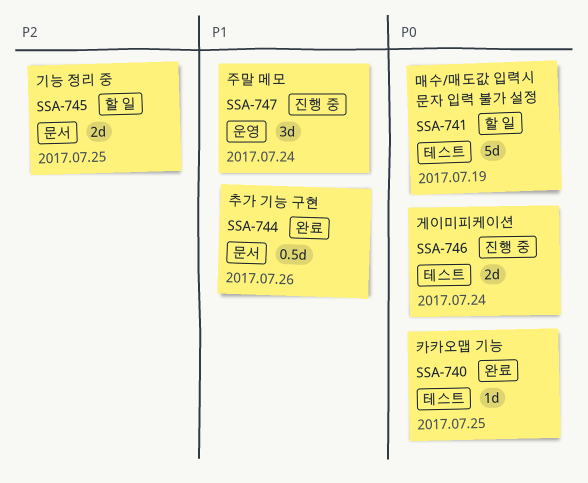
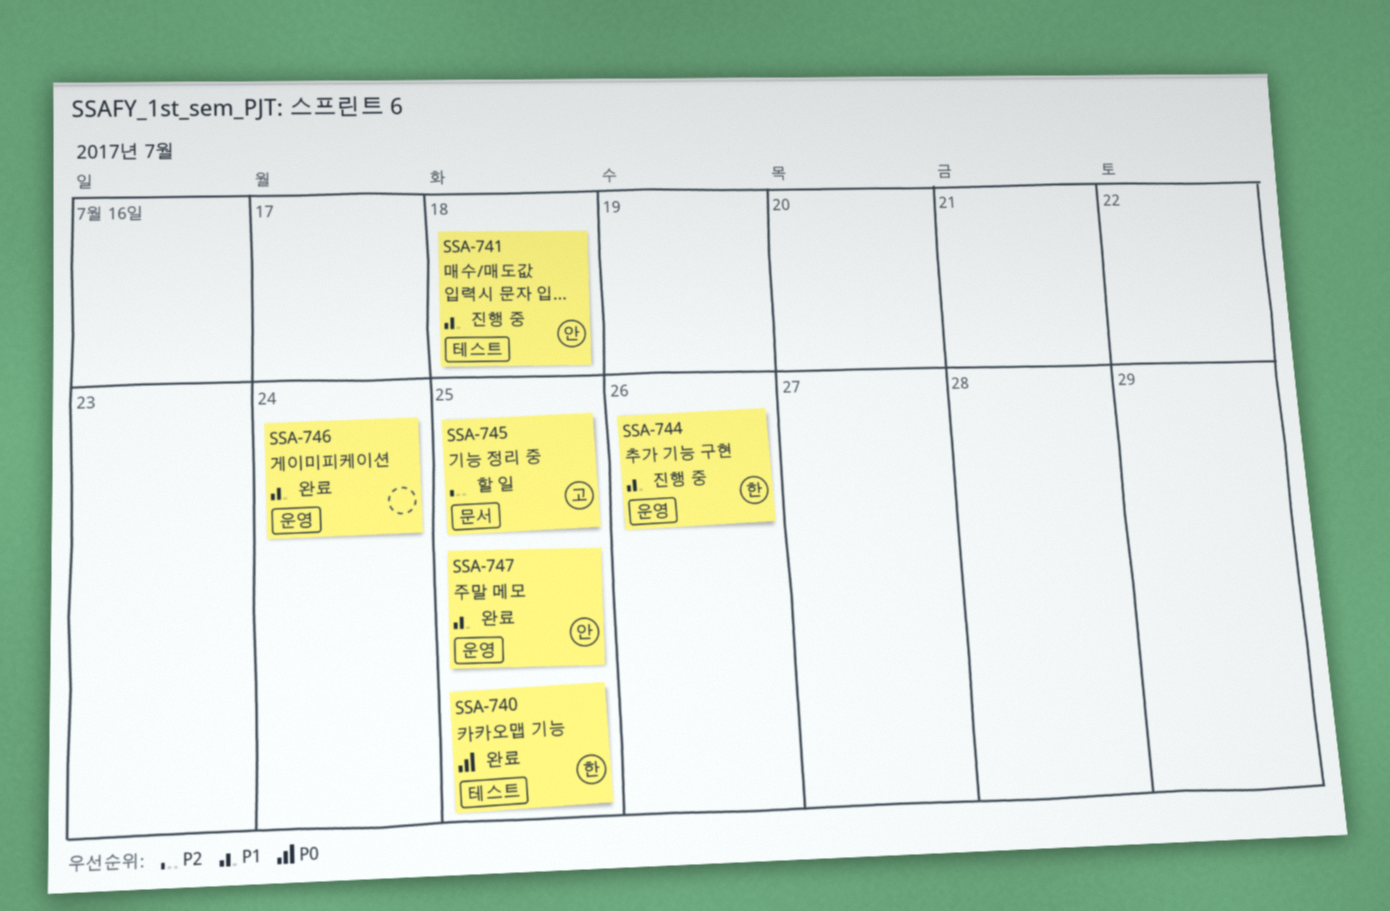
SSA-741, status: 할 일 -> 진행 중
SSA-741, priority: P0 -> P1
SSA-741, due: Jul 19 -> Jul 18
SSA-744, status: 완료 -> 진행 중
SSA-744, label: 문서 -> 운영
SSA-746, status: 진행 중 -> 완료
SSA-746, priority: P0 -> P1
SSA-746, label: 테스트 -> 운영
SSA-747, status: 진행 중 -> 완료
SSA-747, due: Jul 24 -> Jul 25

